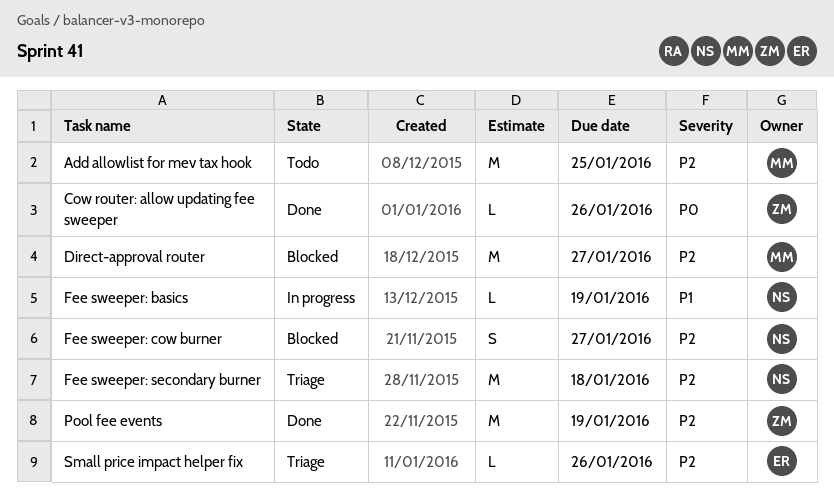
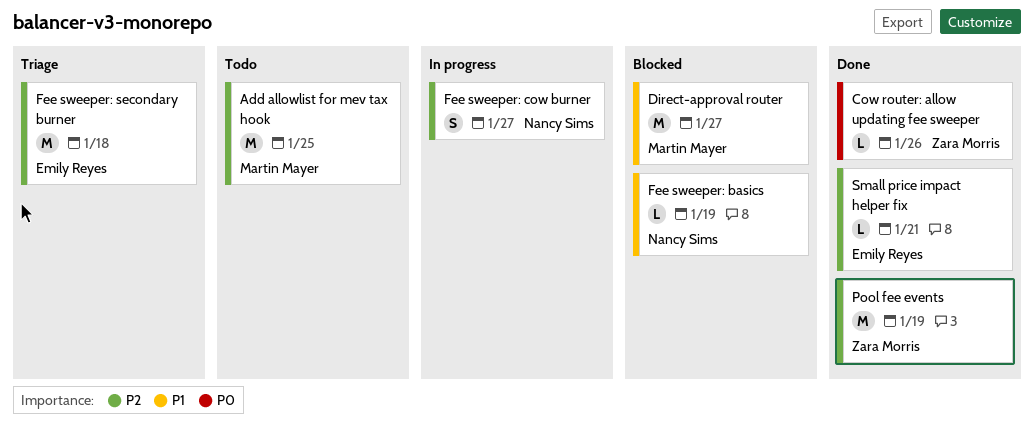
Direct-approval router, priority: P2 -> P1
Fee sweeper: basics, status: In progress -> Blocked
Fee sweeper: cow burner, status: Blocked -> In progress
Fee sweeper: secondary burner, owner: Nancy Sims -> Emily Reyes
Small price impact helper fix, status: Triage -> Done
Small price impact helper fix, due: Jan 26 -> Jan 21

